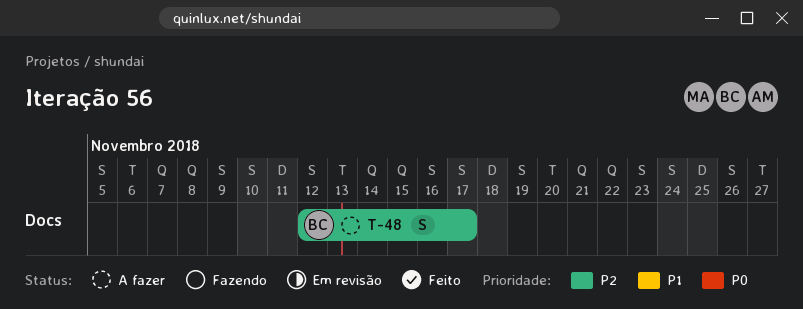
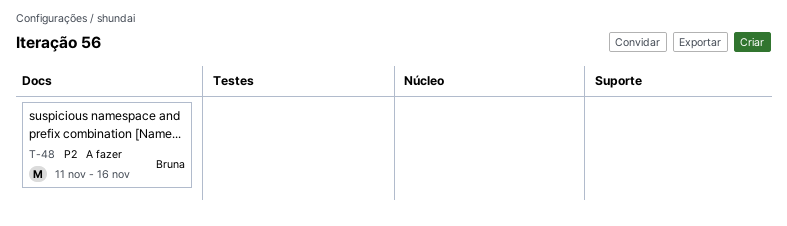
T-48, estimate: S -> M
T-48, start: Nov 12 -> Nov 11
T-48, due: Nov 17 -> Nov 16

